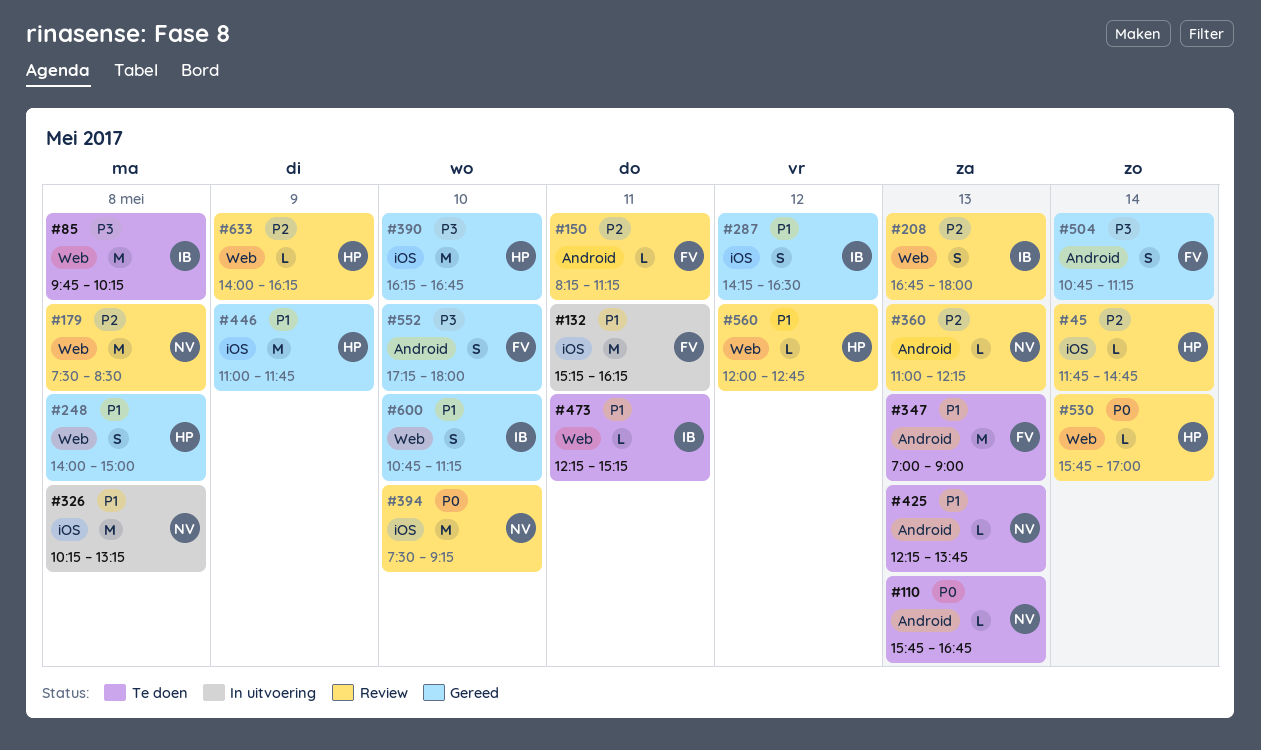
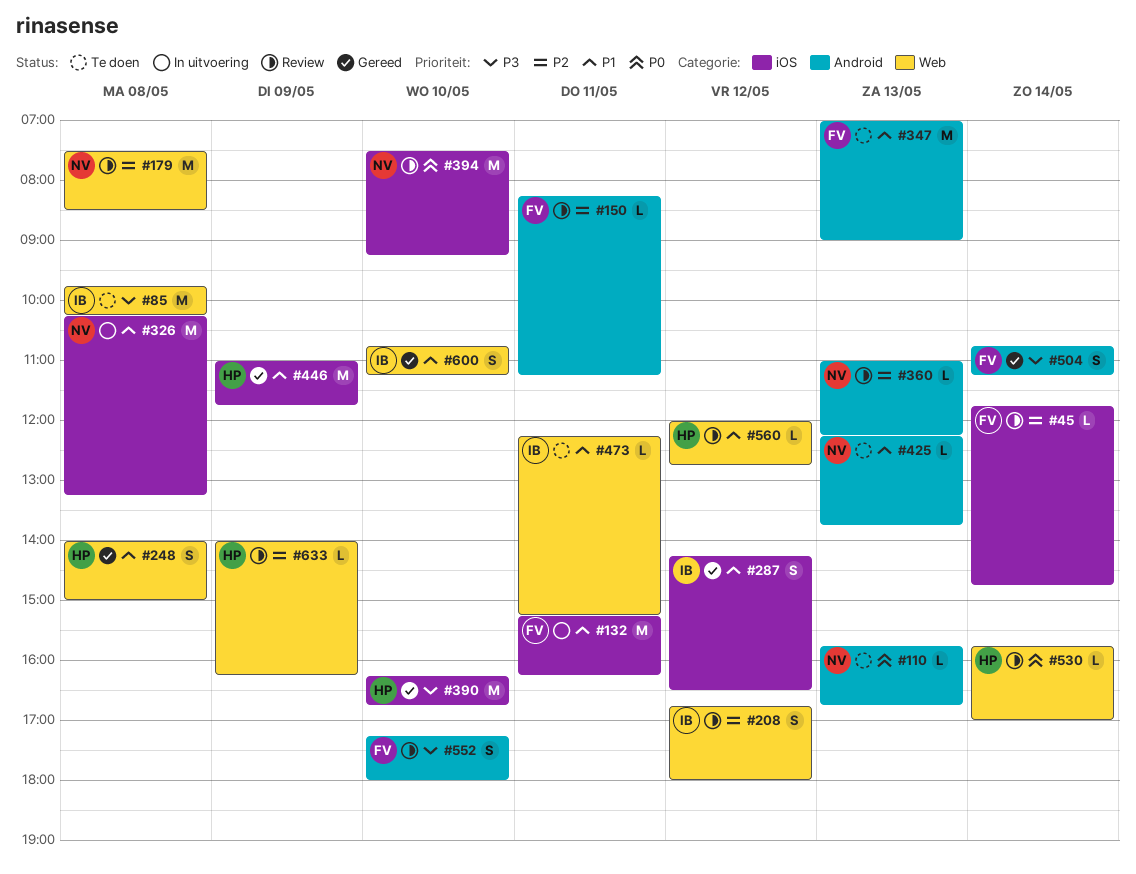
#45, owner: HP -> FV
#208, day: May 13 -> May 12
#552, status: Gereed -> Review

